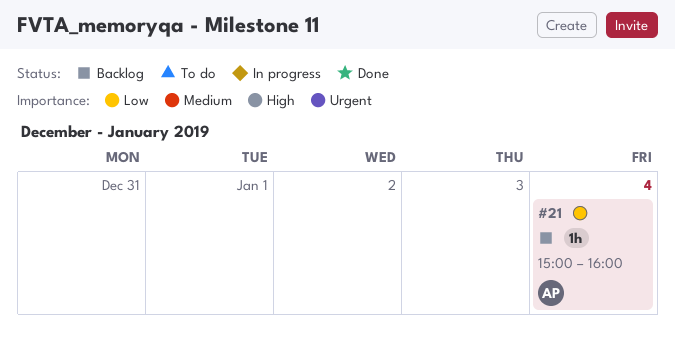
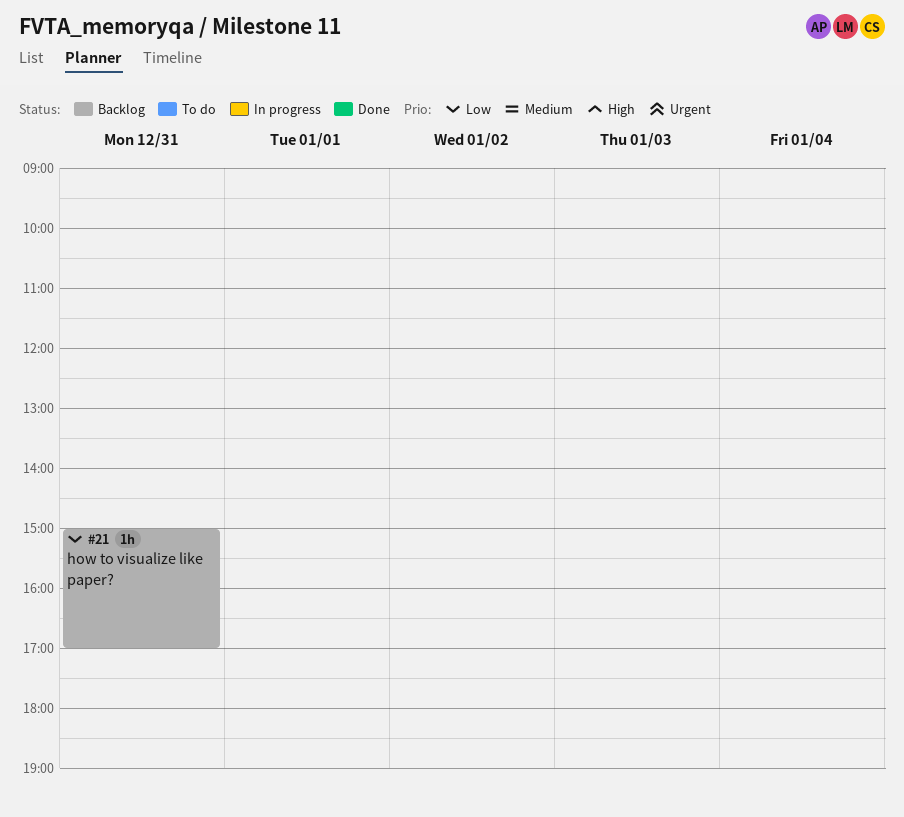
#21, day: Jan 4 -> Dec 31
#21, ends: 16:00 -> 17:00

